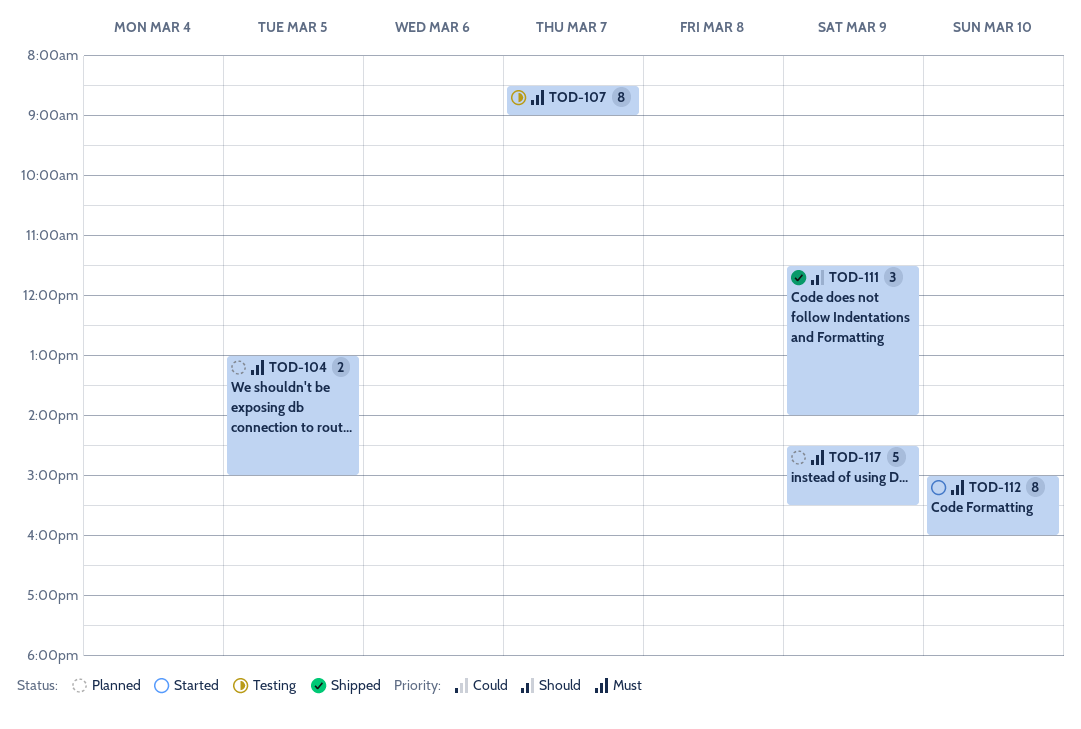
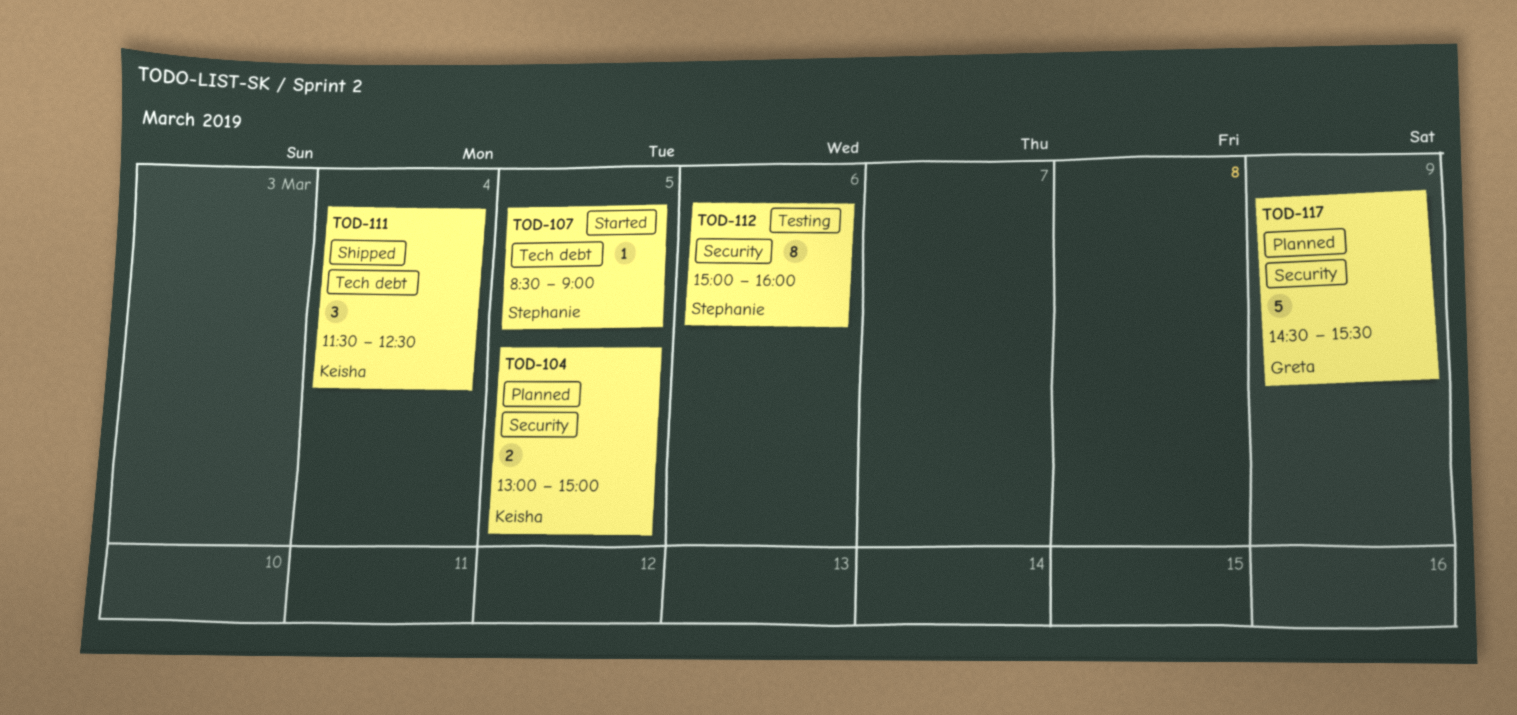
TOD-107, status: Testing -> Started
TOD-107, estimate: 8 -> 1
TOD-107, day: Mar 7 -> Mar 5
TOD-111, day: Mar 9 -> Mar 4
TOD-111, ends: 14:00 -> 12:30
TOD-112, status: Started -> Testing
TOD-112, day: Mar 10 -> Mar 6

